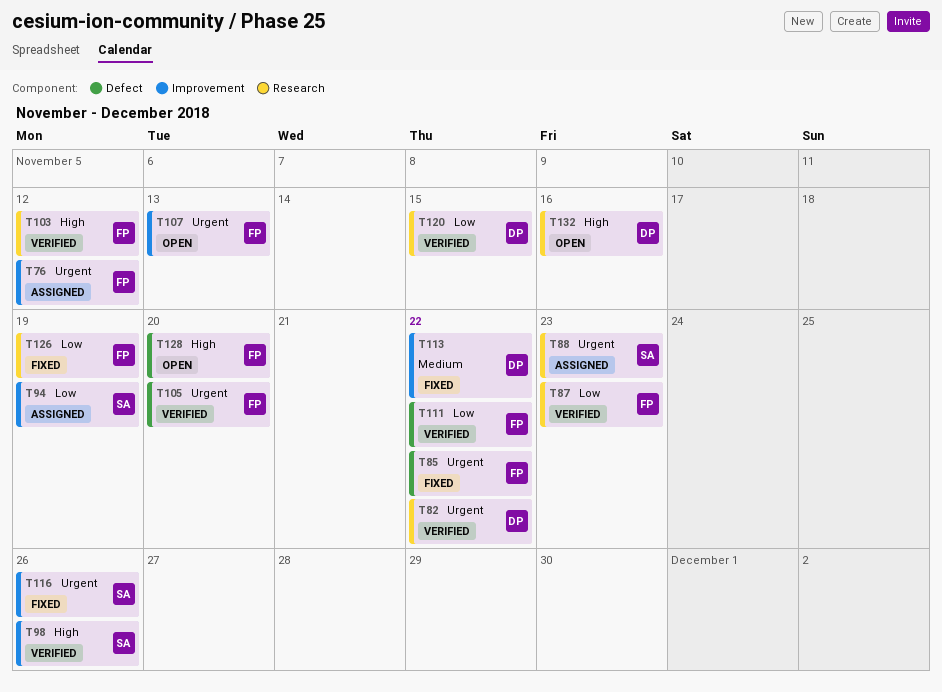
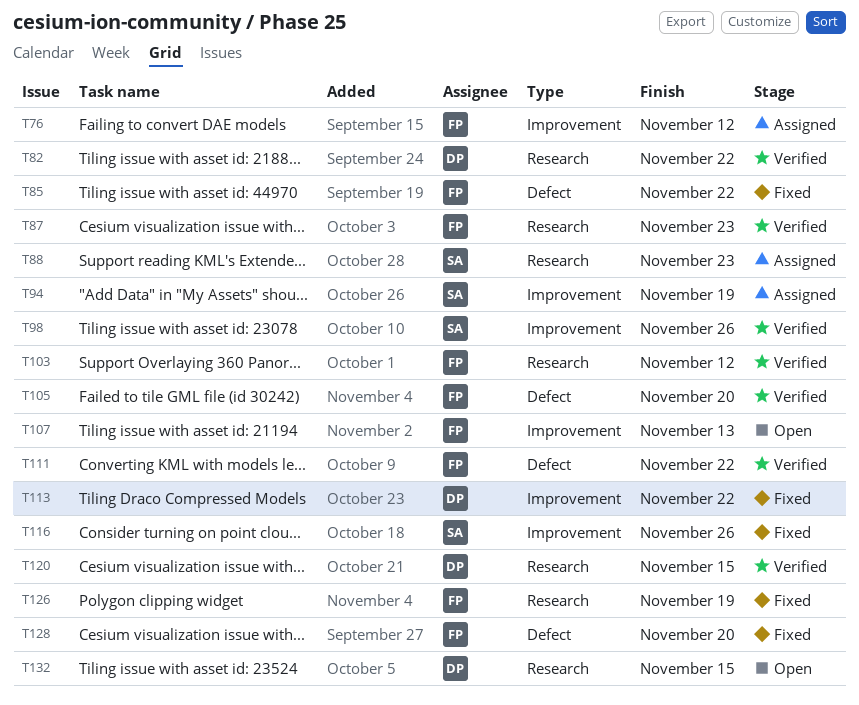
T128, status: Open -> Fixed
T132, due: Nov 16 -> Nov 15

